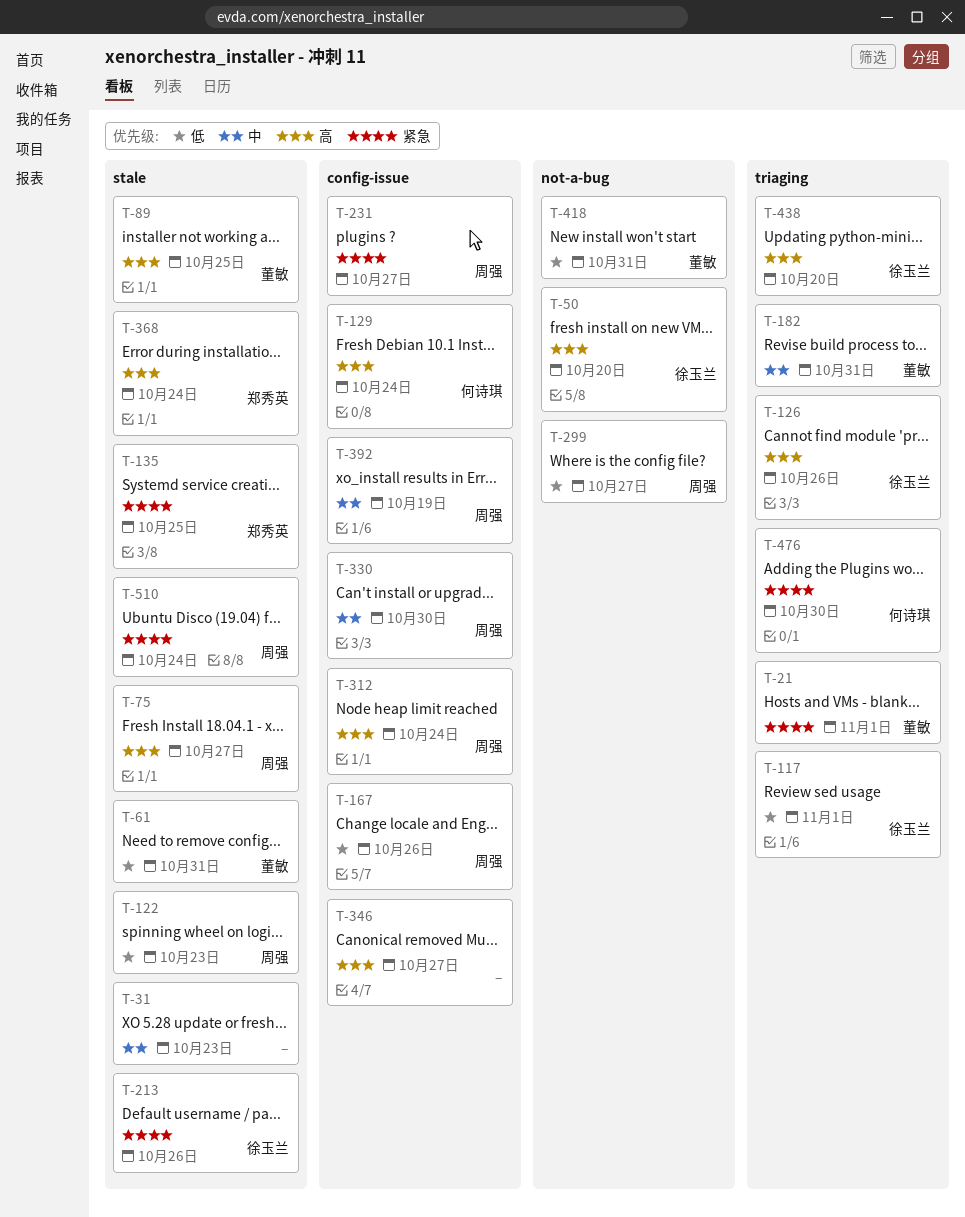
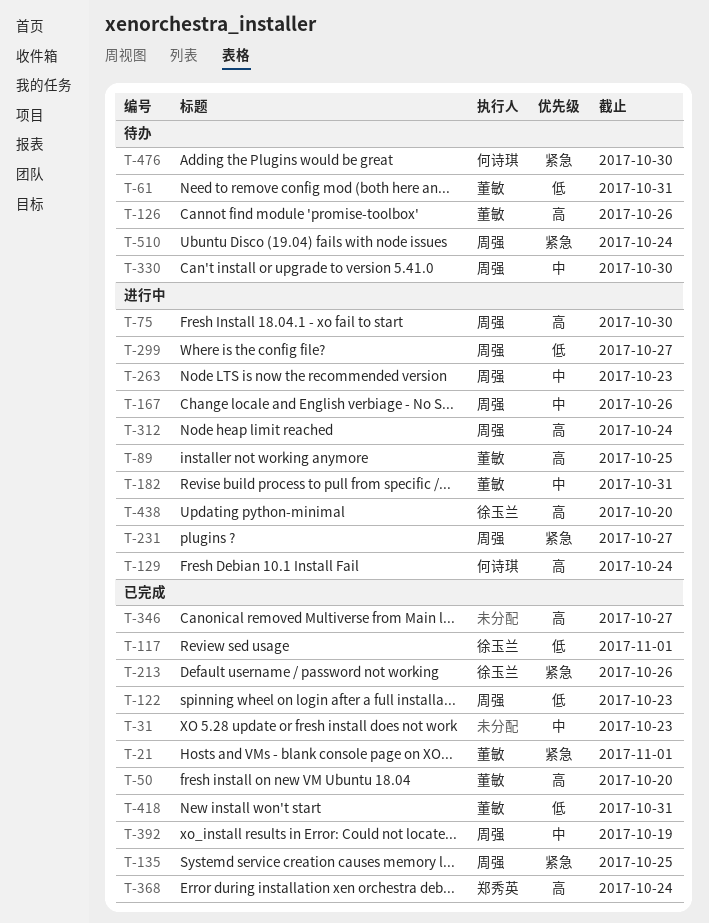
T-50, owner: 徐玉兰 -> 董敏
T-75, due: Oct 27 -> Oct 30
T-126, owner: 徐玉兰 -> 董敏
T-135, owner: 郑秀英 -> 周强
T-167, priority: 低 -> 中
T-263: none -> present

